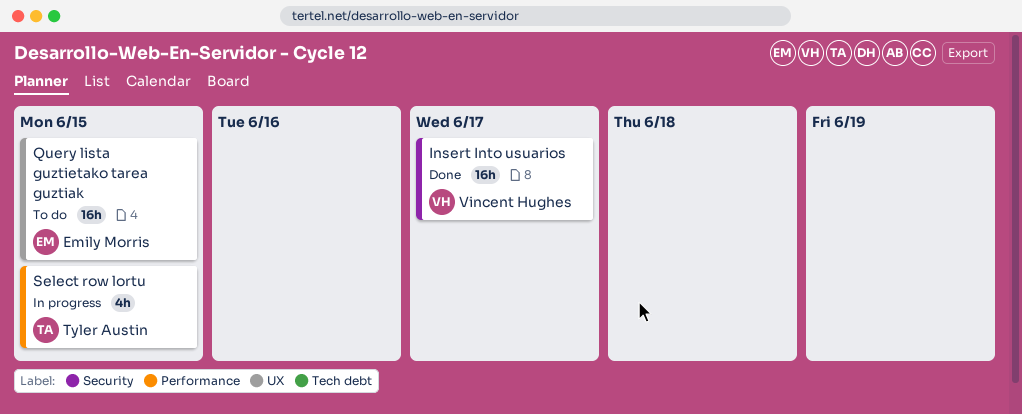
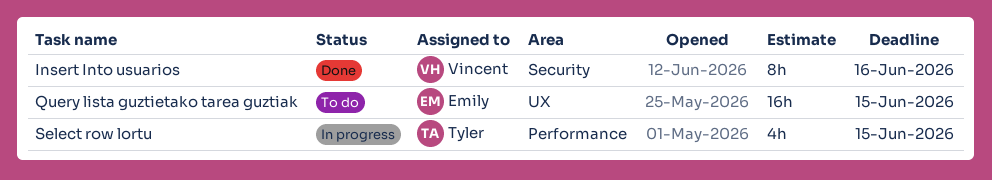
Insert Into usuarios, estimate: 16h -> 8h
Insert Into usuarios, due: Jun 17 -> Jun 16

